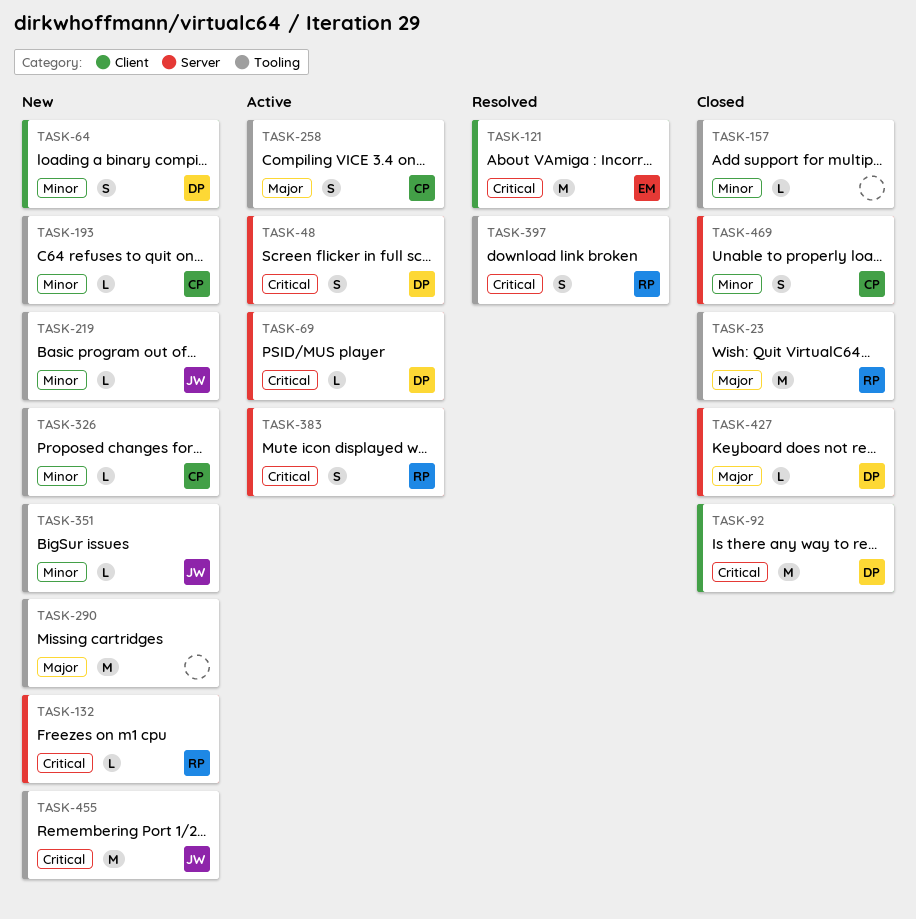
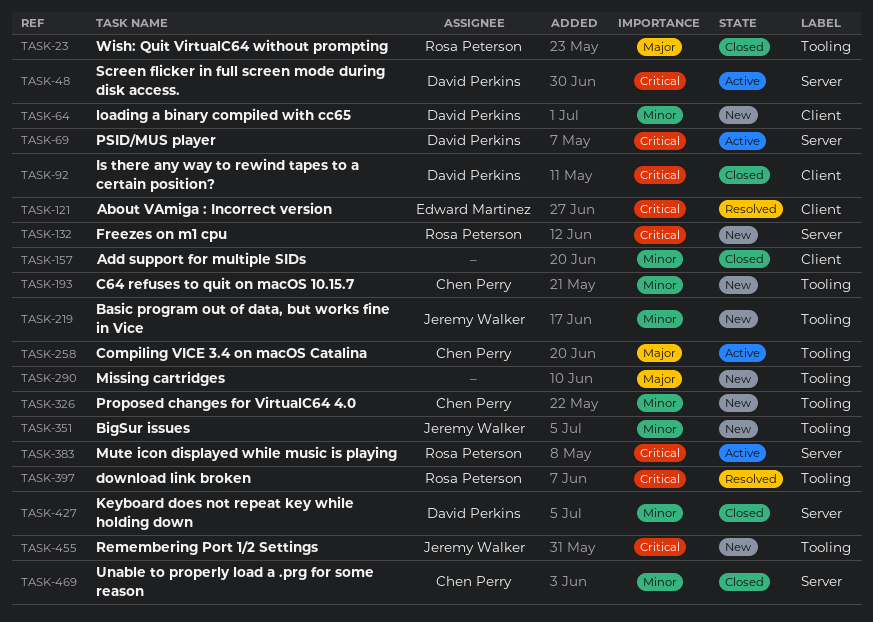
TASK-157, label: Tooling -> Client
TASK-427, priority: Major -> Minor

